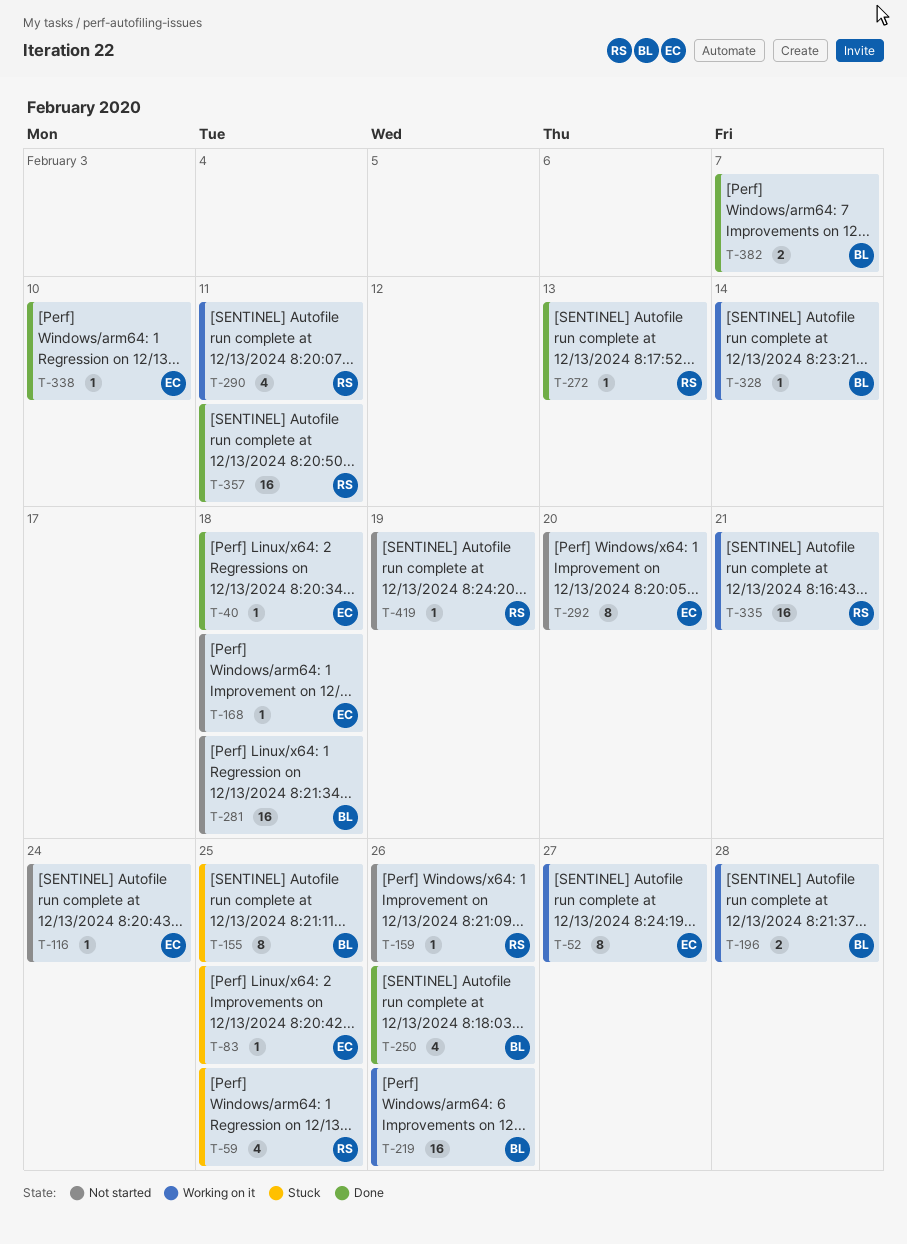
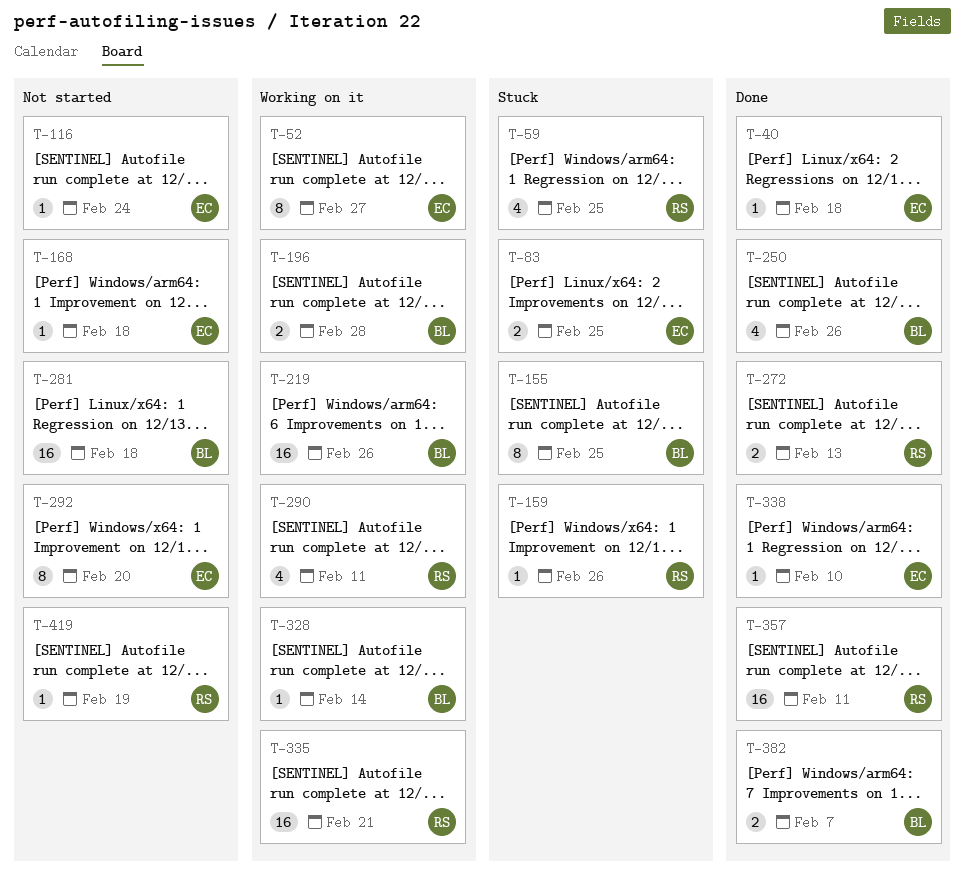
T-83, estimate: 1 -> 2
T-159, status: Not started -> Stuck
T-272, estimate: 1 -> 2

